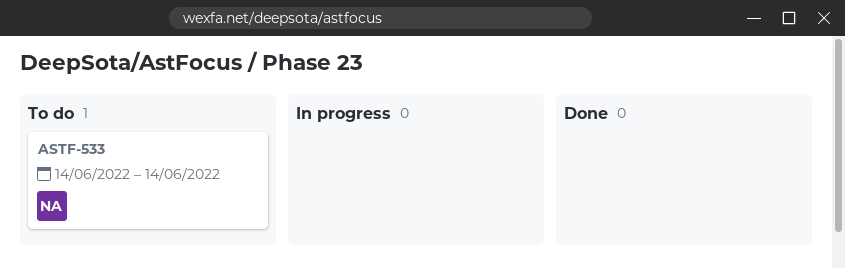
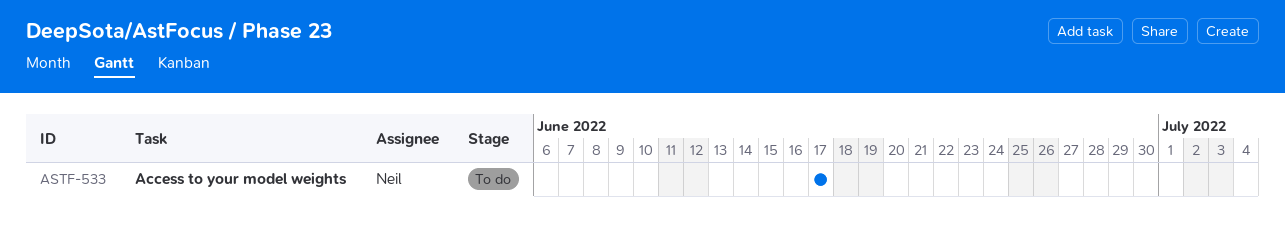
ASTF-533, start: Jun 14 -> Jun 17
ASTF-533, due: Jun 14 -> Jun 17

